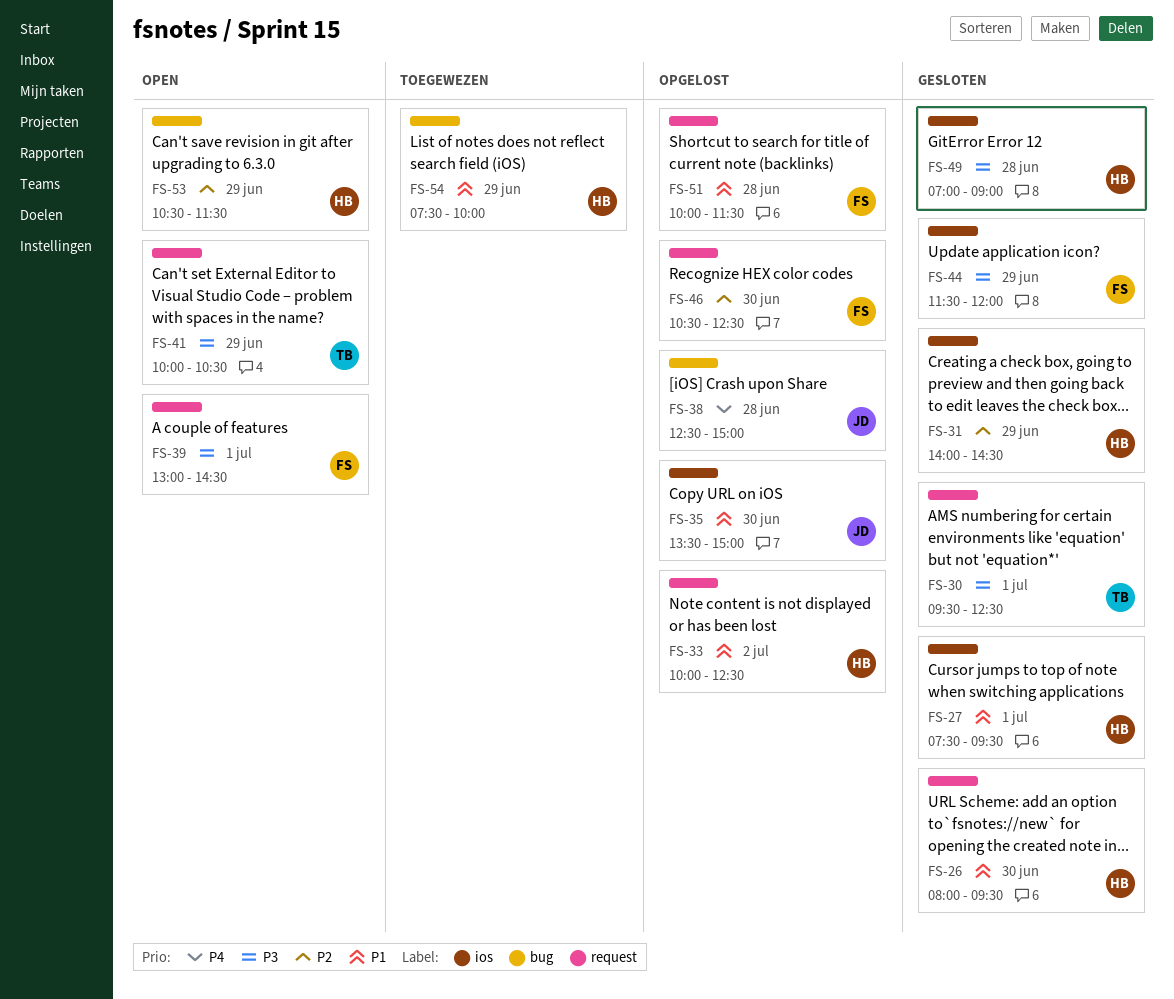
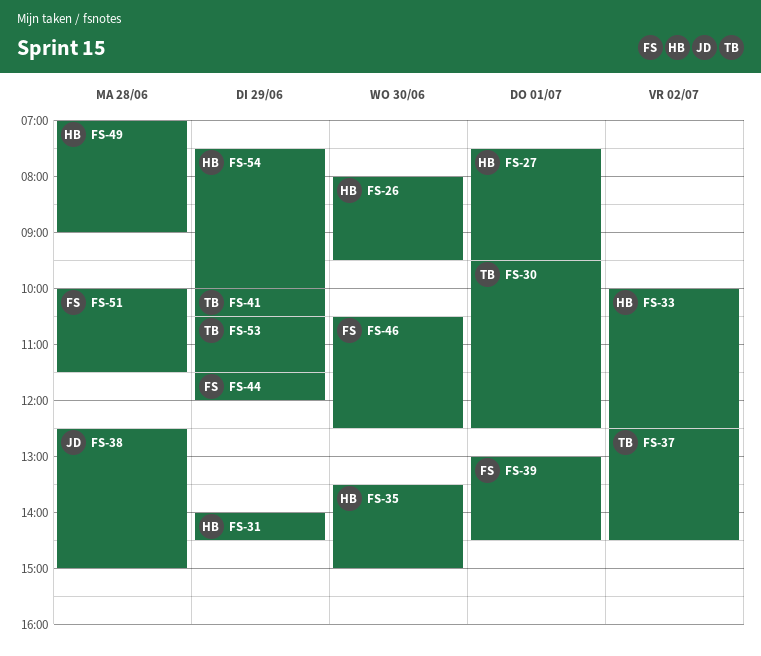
FS-35, owner: JD -> HB
FS-37: none -> present
FS-53, owner: HB -> TB

